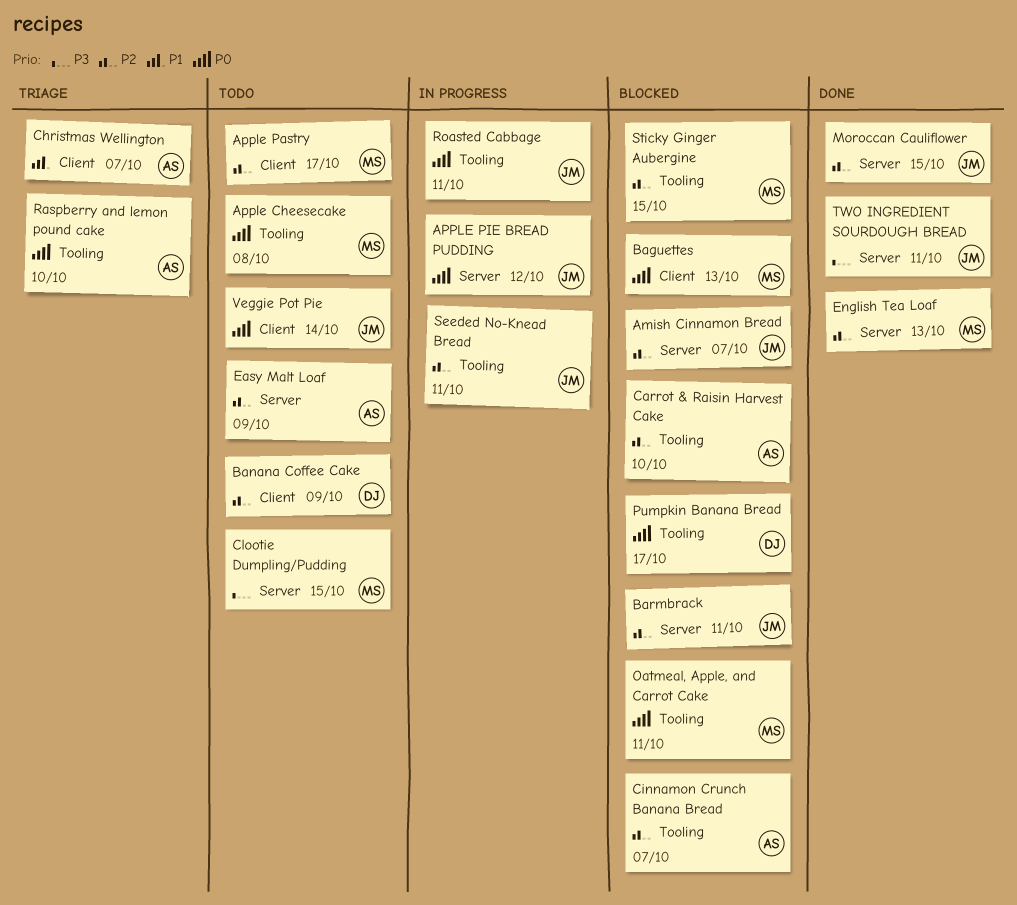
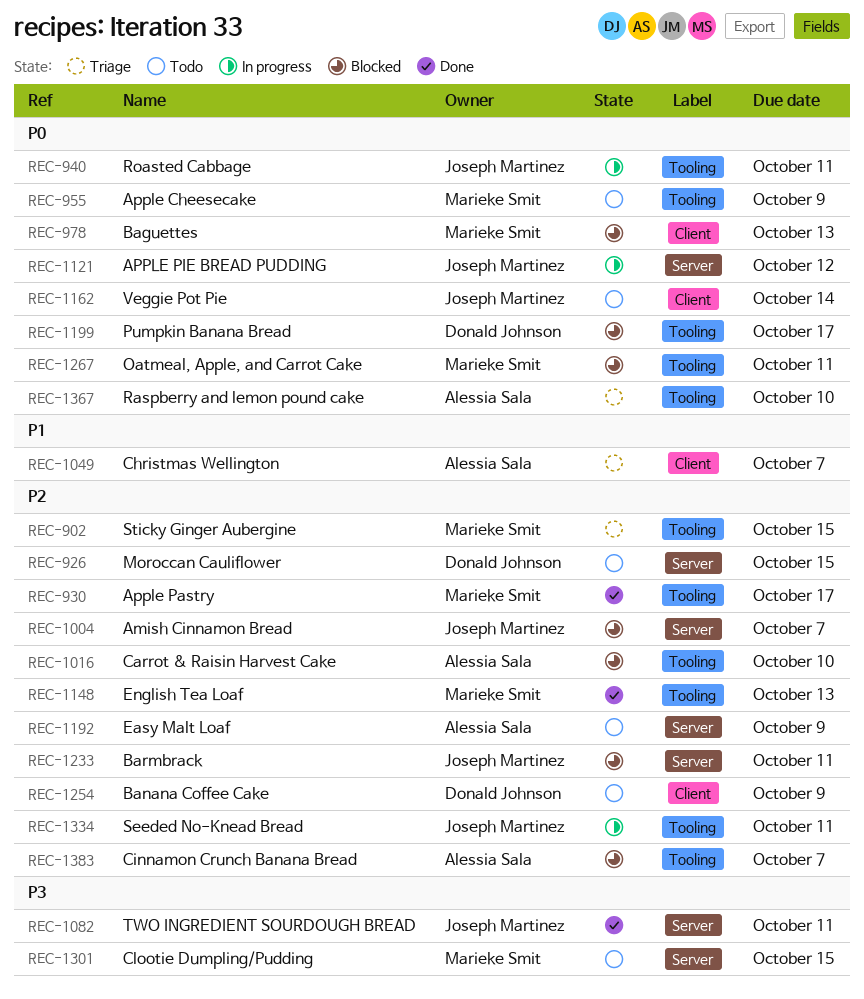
Apple Cheesecake, due: Oct 8 -> Oct 9
Apple Pastry, status: Todo -> Done
Apple Pastry, label: Client -> Tooling
English Tea Loaf, label: Server -> Tooling
Moroccan Cauliflower, status: Done -> Todo
Moroccan Cauliflower, owner: Joseph Martinez -> Donald Johnson
Sticky Ginger Aubergine, status: Blocked -> Triage

